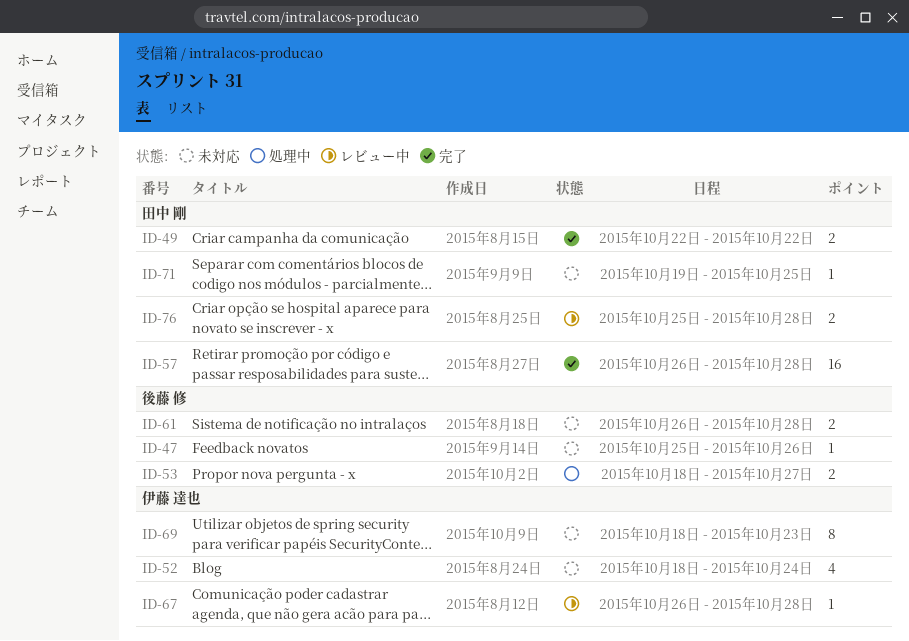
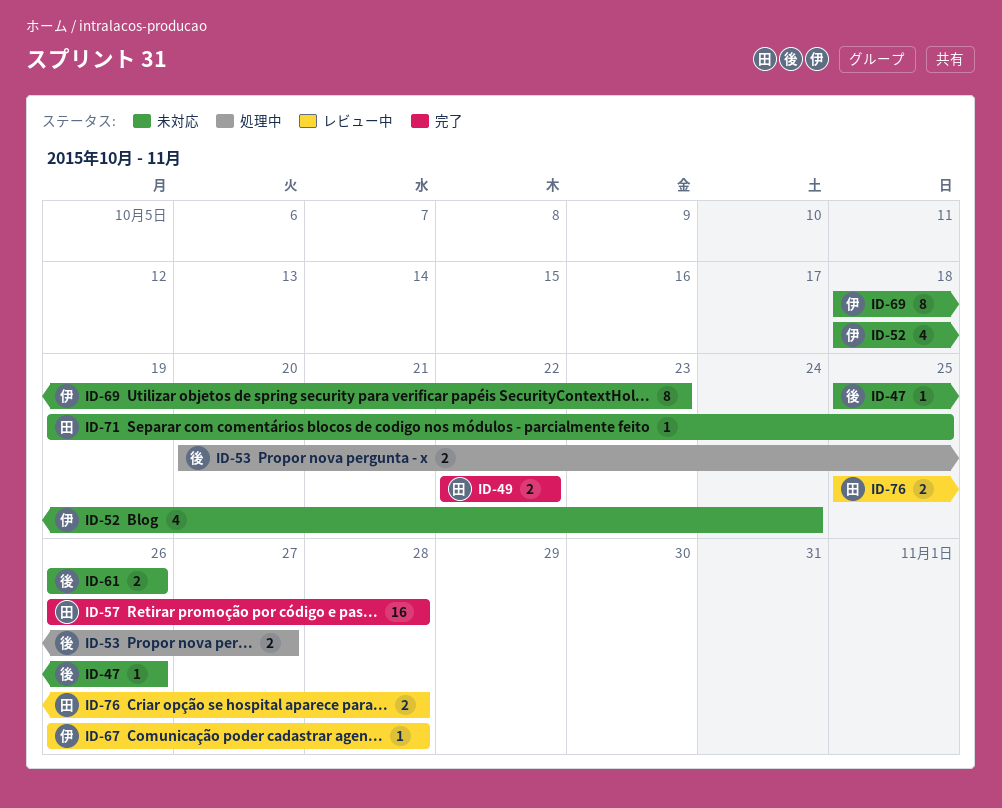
ID-53, start: Oct 18 -> Oct 20
ID-61, due: Oct 28 -> Oct 26

